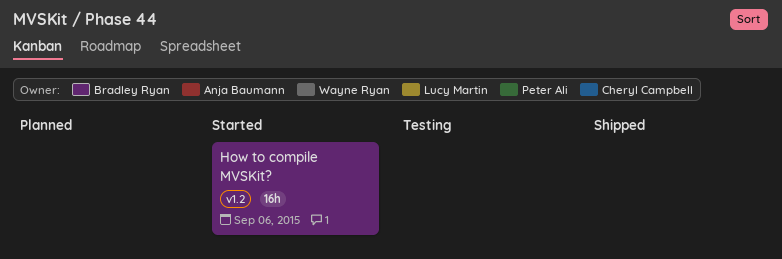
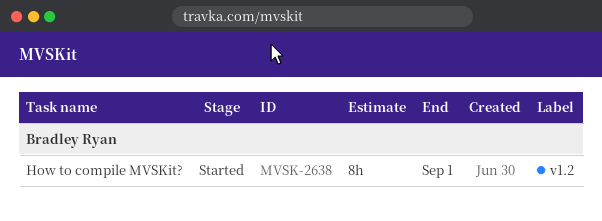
How to compile MVSKit?, estimate: 16h -> 8h
How to compile MVSKit?, due: Sep 6 -> Sep 1

